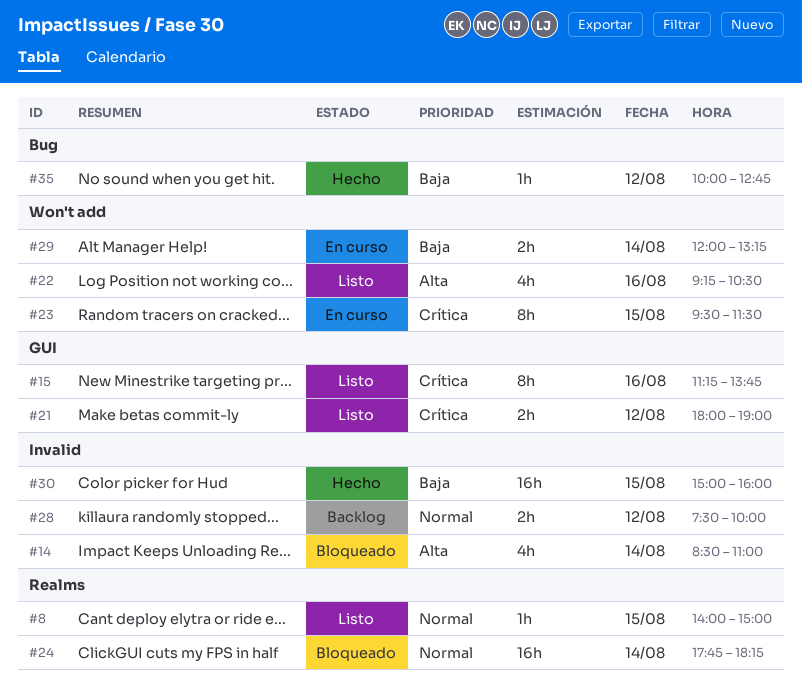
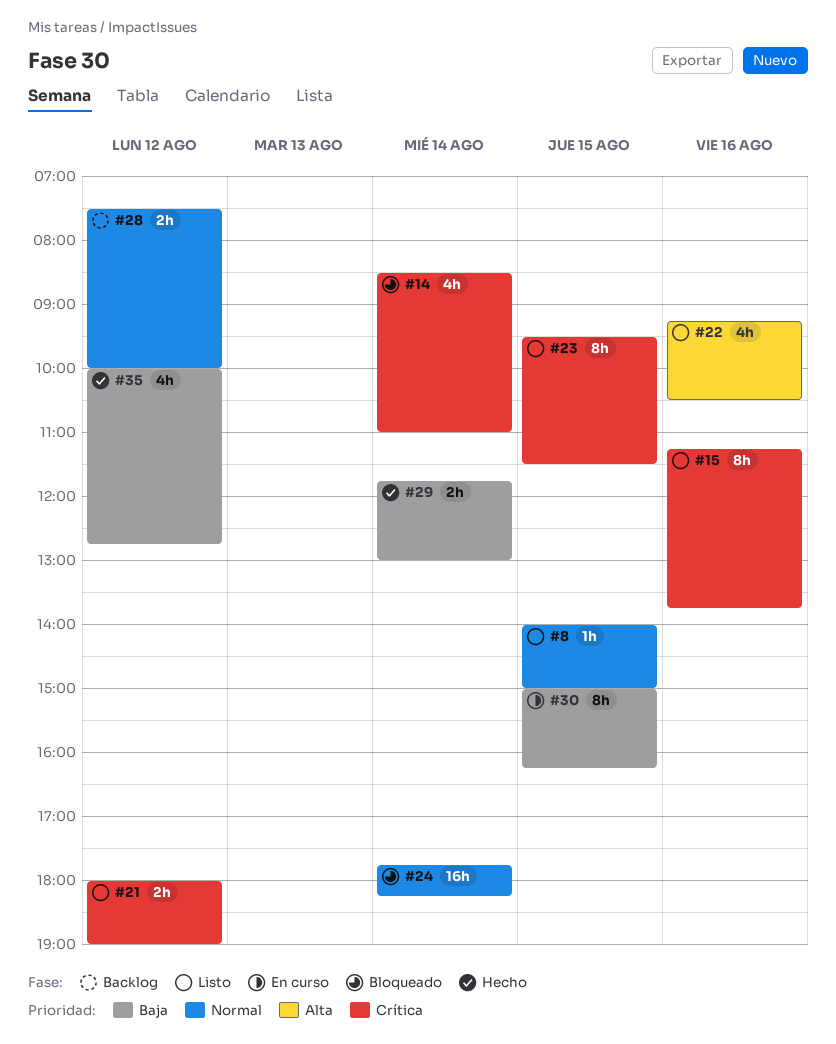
#14, priority: Alta -> Crítica
#23, status: En curso -> Listo
#29, status: En curso -> Hecho
#29, begins: 12:00 -> 11:45
#29, ends: 13:15 -> 13:00
#30, status: Hecho -> En curso
#30, estimate: 16h -> 8h
#30, ends: 16:00 -> 16:15
#35, estimate: 1h -> 4h

